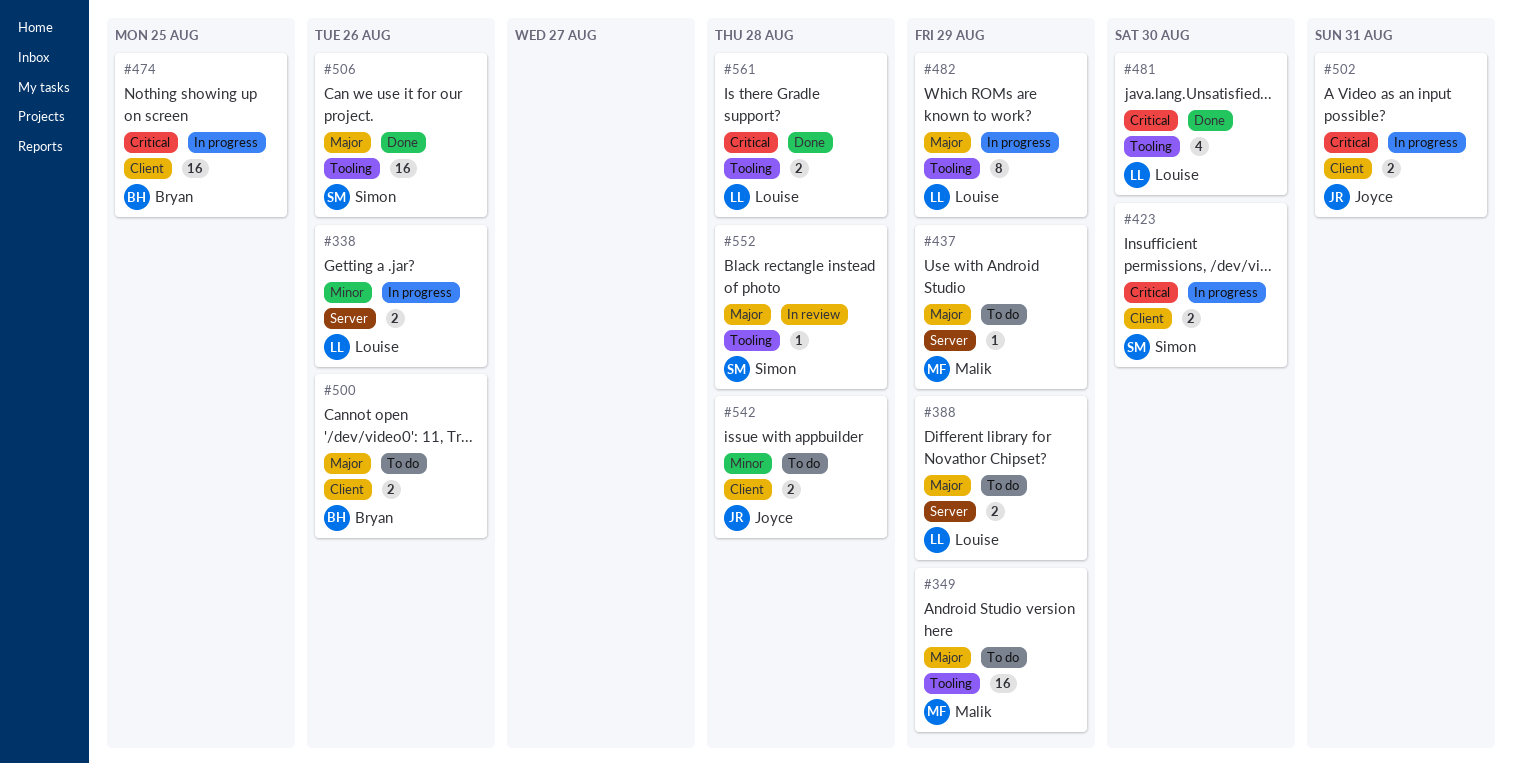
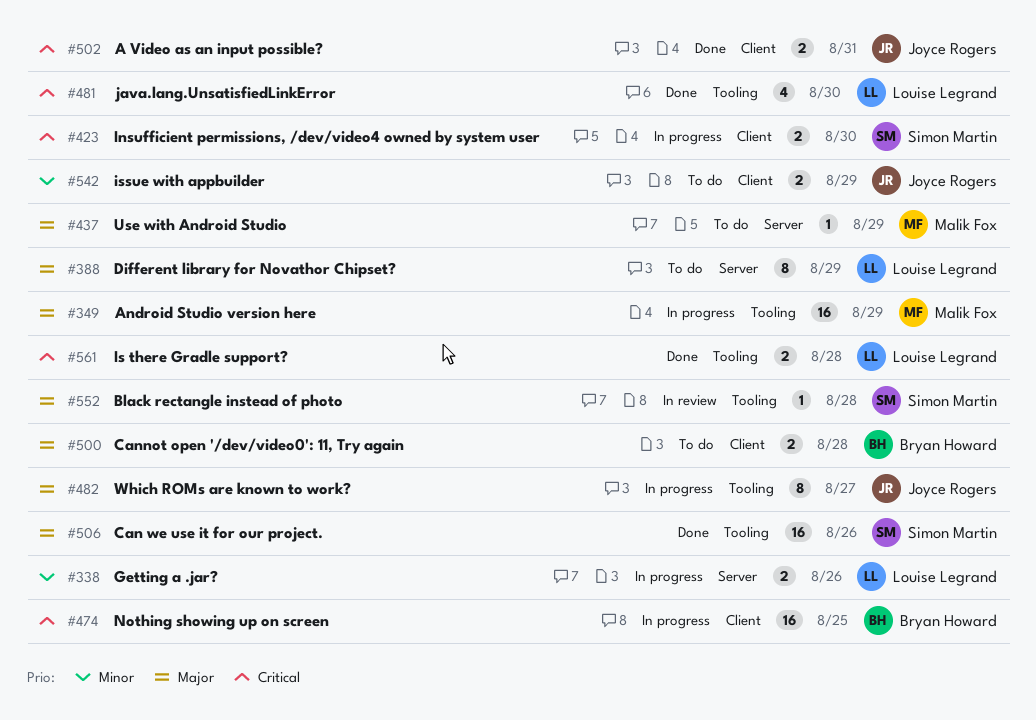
#349, status: To do -> In progress
#388, estimate: 2 -> 8
#482, owner: Louise Legrand -> Joyce Rogers
#482, due: Aug 29 -> Aug 27
#500, due: Aug 26 -> Aug 28
#502, status: In progress -> Done
#542, due: Aug 28 -> Aug 29

